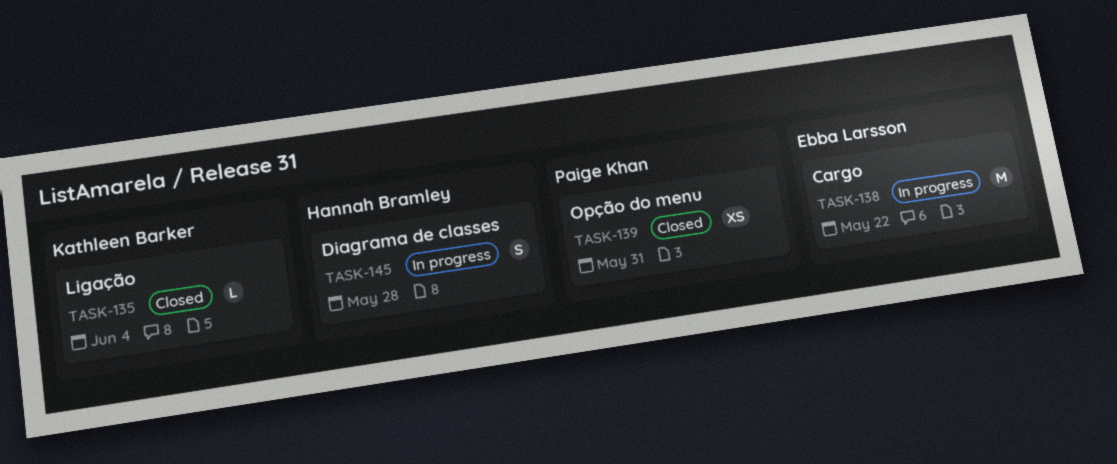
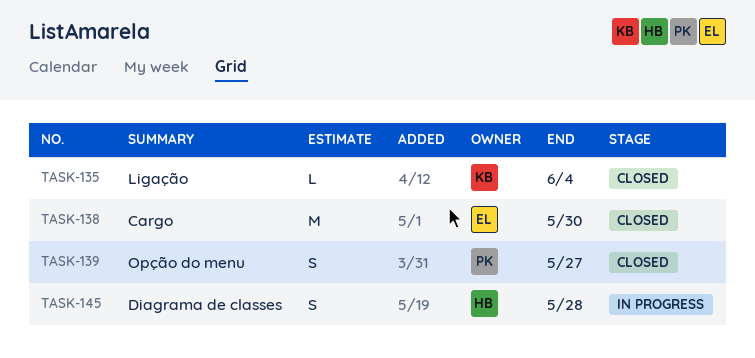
TASK-138, status: In progress -> Closed
TASK-138, due: May 22 -> May 30
TASK-139, estimate: XS -> S
TASK-139, due: May 31 -> May 27

